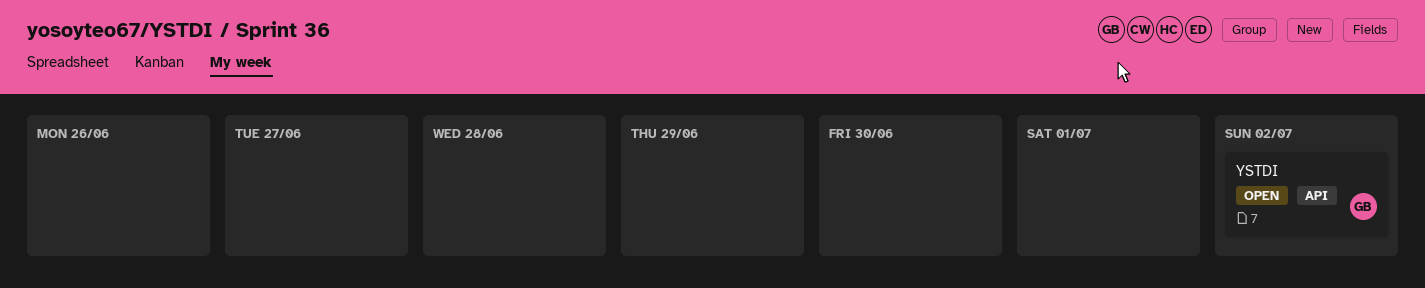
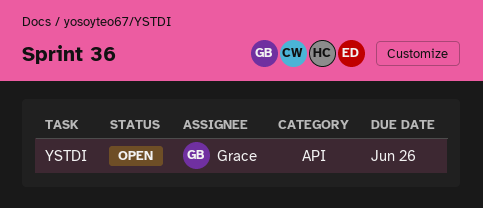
YSTDI, due: Jul 2 -> Jun 26

